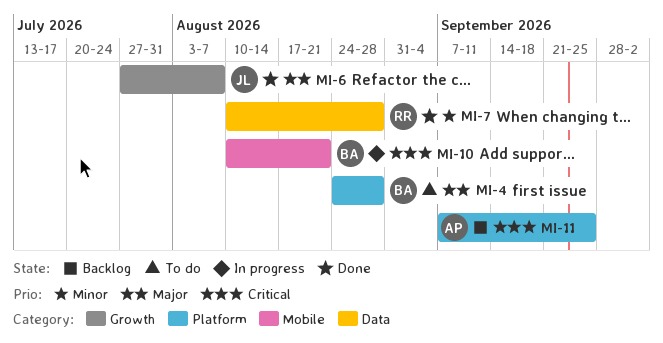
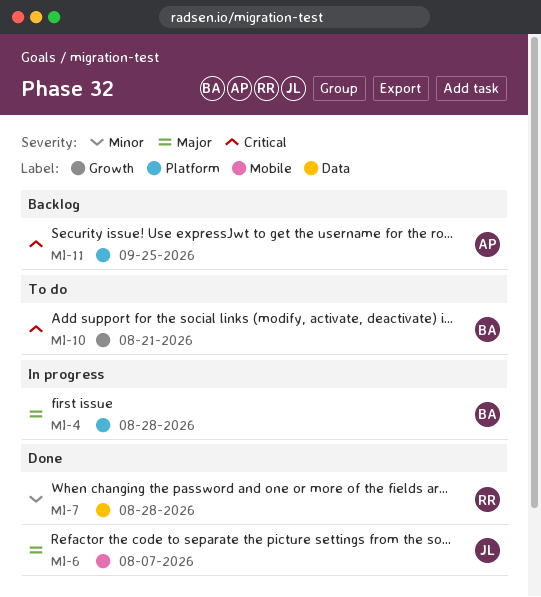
MI-4, status: To do -> In progress
MI-6, label: Growth -> Mobile
MI-10, status: In progress -> To do
MI-10, label: Mobile -> Growth

